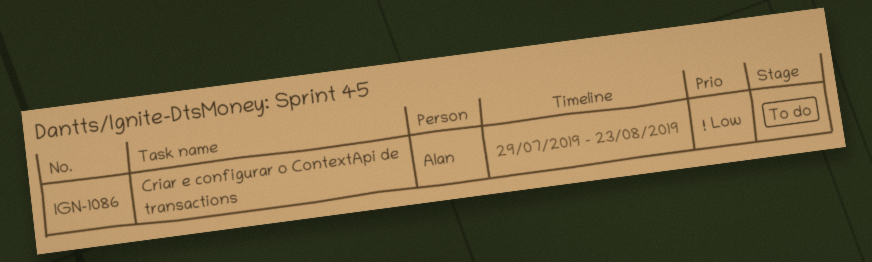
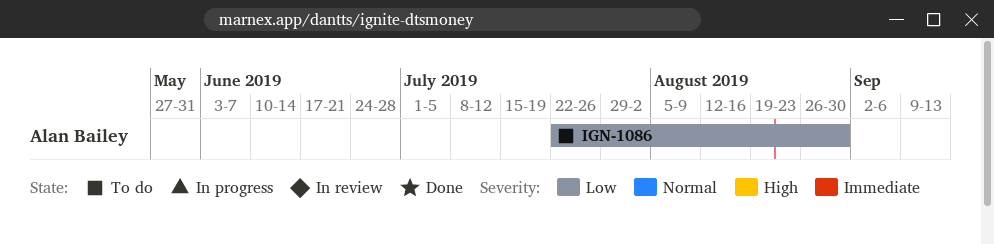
IGN-1086, start: Jul 29 -> Jul 22
IGN-1086, due: Aug 23 -> Aug 30

